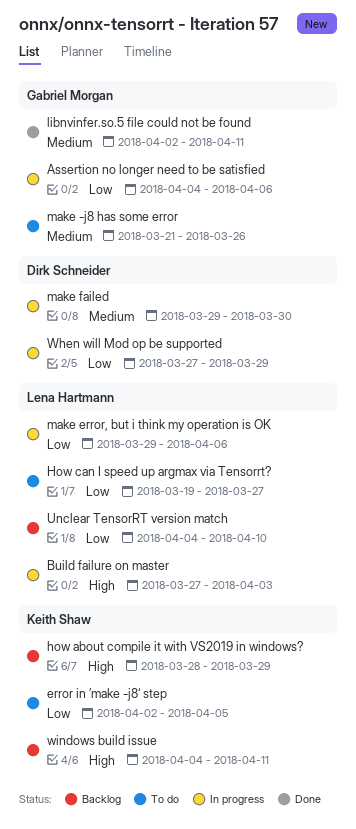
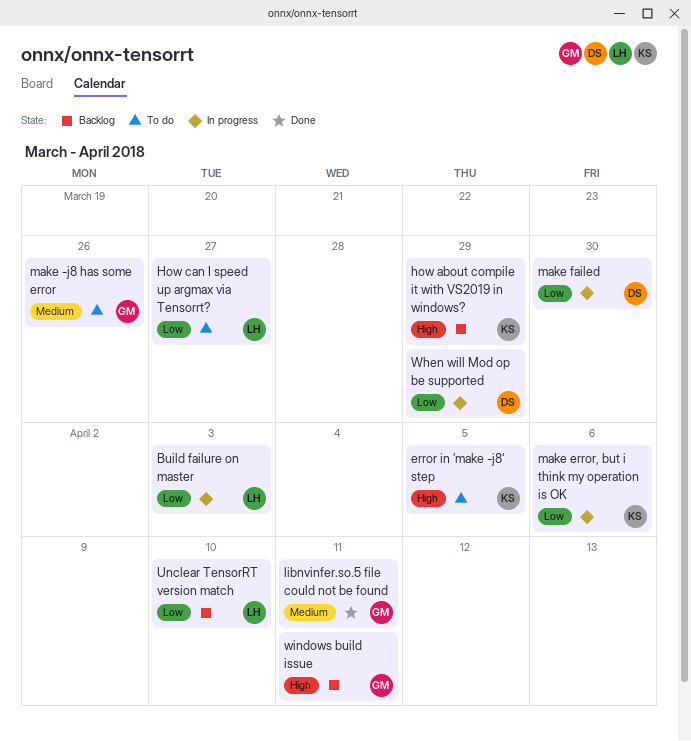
Assertion no longer need to be satisfied: present -> none
Build failure on master, priority: High -> Low
error in ’make -j8‘ step, priority: Low -> High
make error, but i think my operation is OK, owner: Lena Hartmann -> Keith Shaw
make failed, priority: Medium -> Low
windows build issue, owner: Keith Shaw -> Gabriel Morgan

